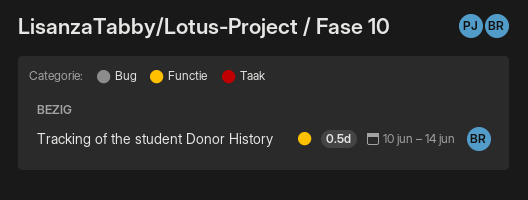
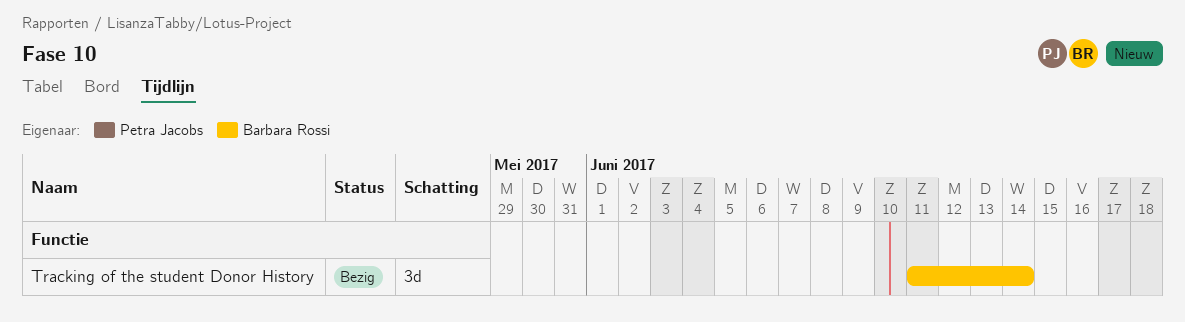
Tracking of the student Donor History, estimate: 0.5d -> 3d
Tracking of the student Donor History, start: Jun 10 -> Jun 11

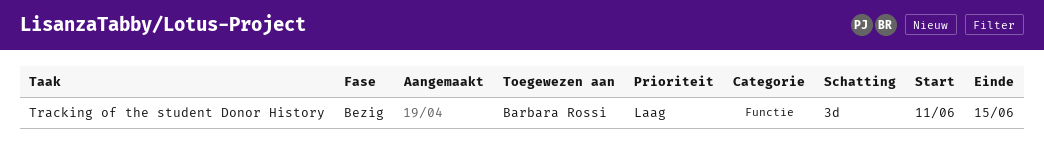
Tracking of the student Donor History, due: Jun 14 -> Jun 15

